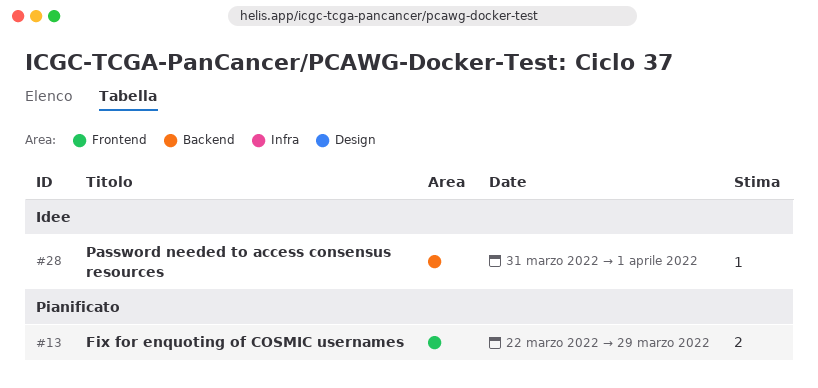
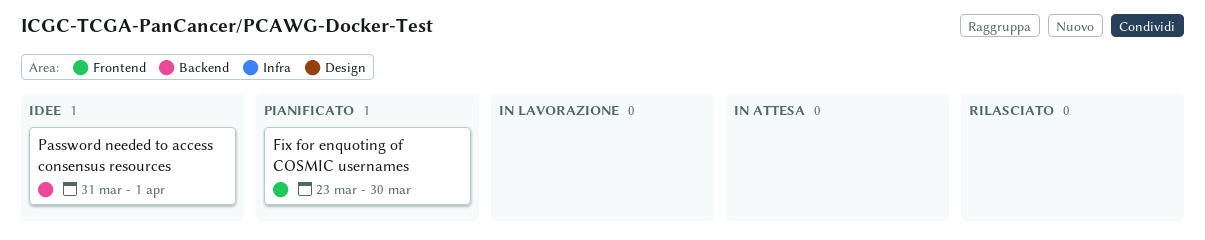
Fix for enquoting of COSMIC usernames, start: Mar 22 -> Mar 23
Fix for enquoting of COSMIC usernames, due: Mar 29 -> Mar 30

